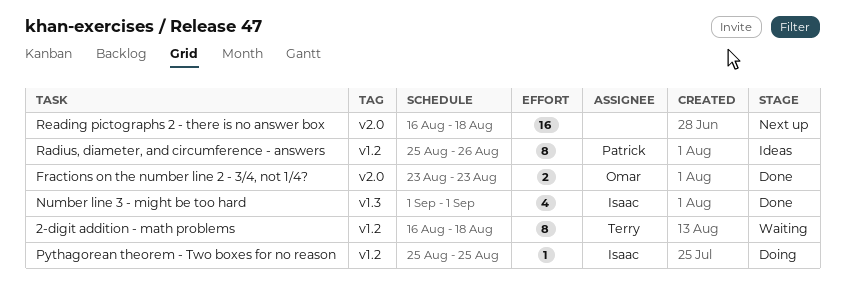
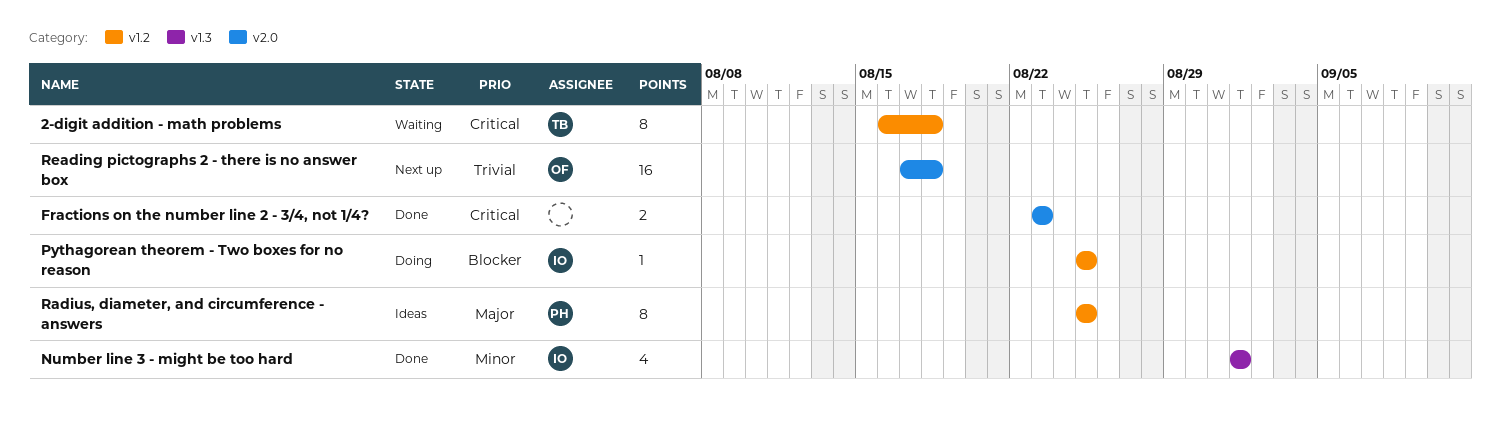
Fractions on the number line 2 - 3/4, not 1/4?, owner: Omar -> none
Radius, diameter, and circumference - answers, due: Aug 26 -> Aug 25
Reading pictographs 2 - there is no answer box, owner: none -> Omar
Reading pictographs 2 - there is no answer box, start: Aug 16 -> Aug 17

